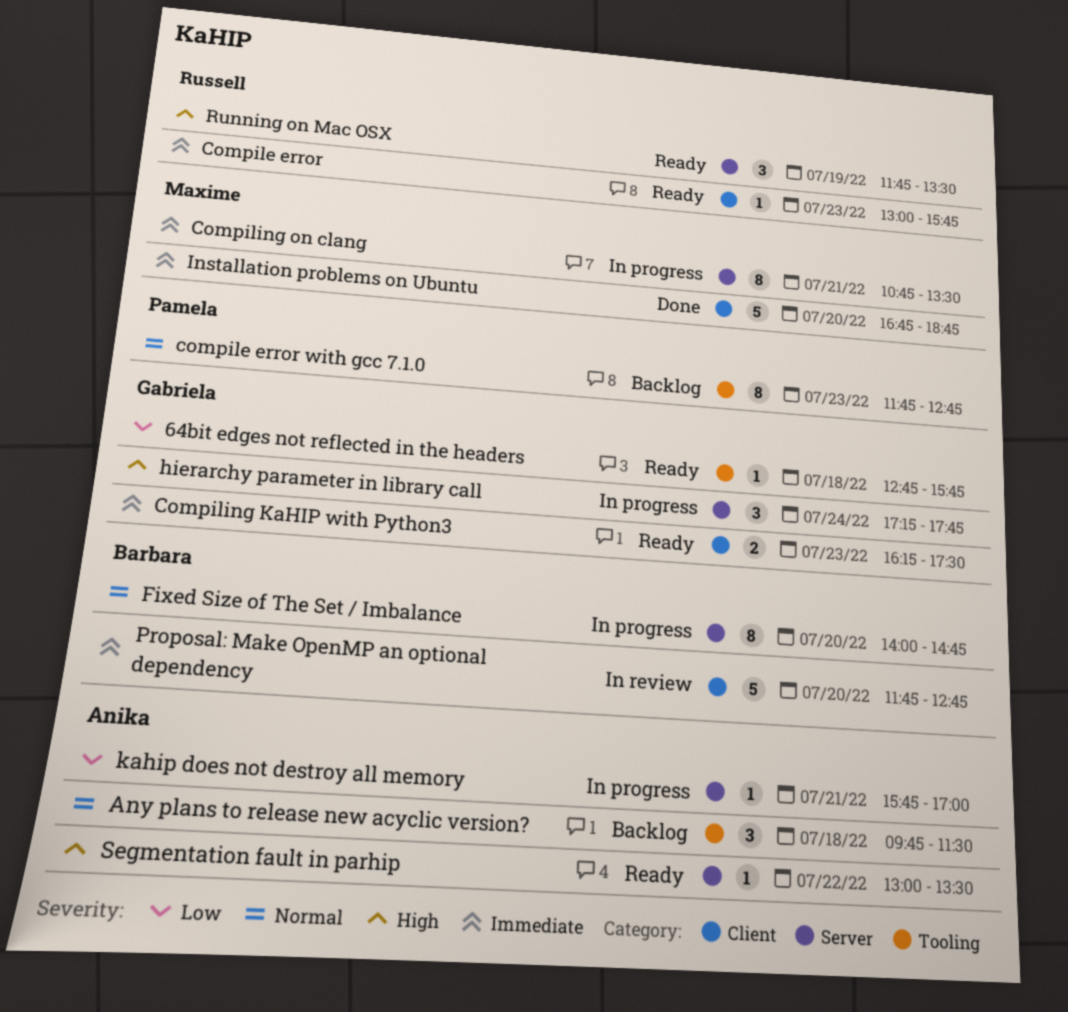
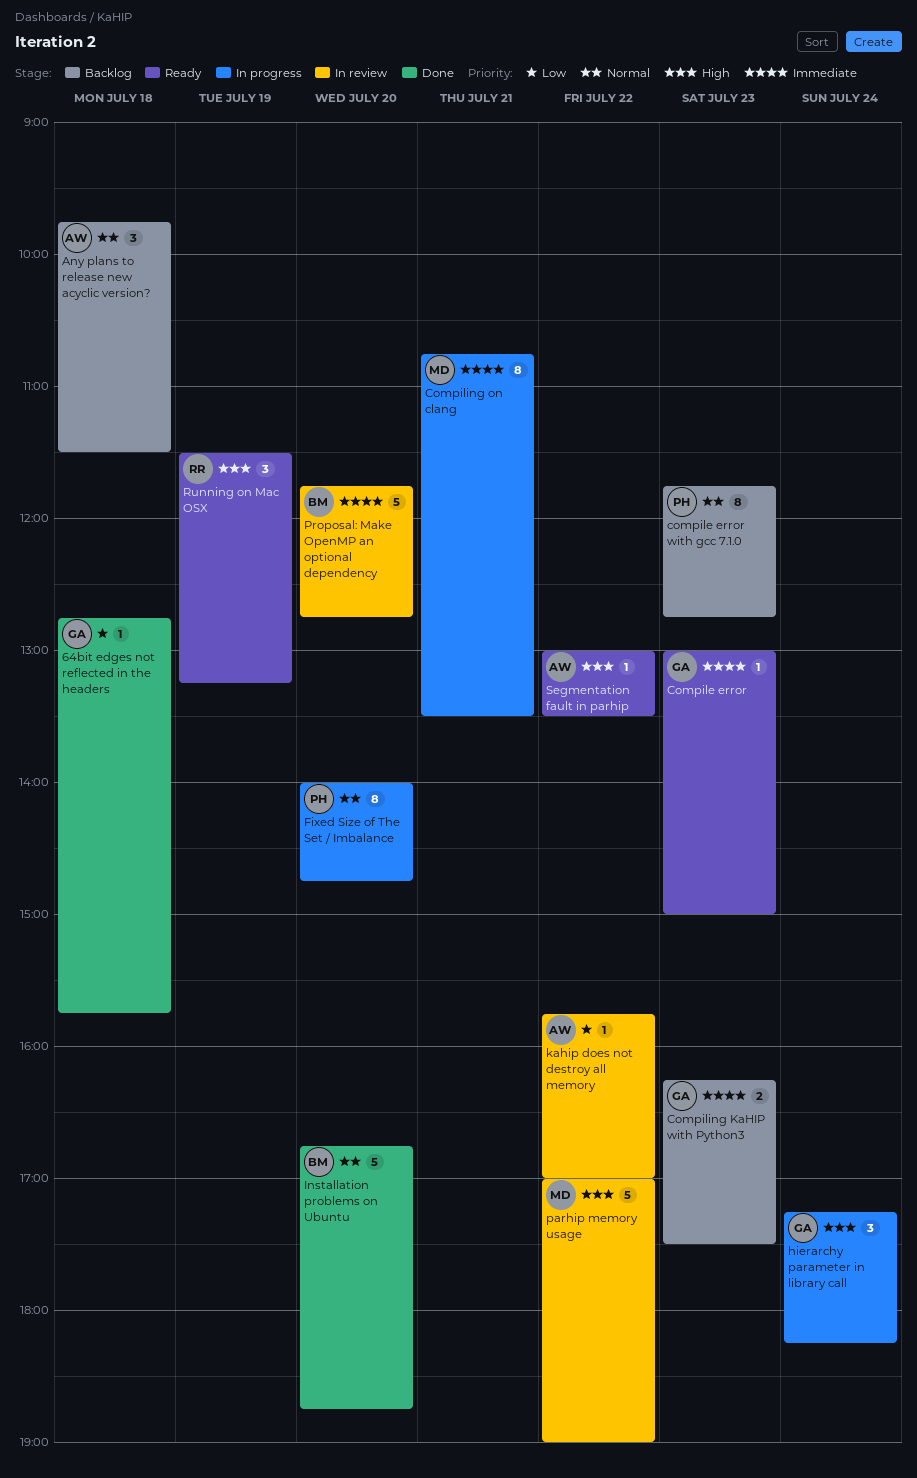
64bit edges not reflected in the headers, status: Ready -> Done
Compile error, owner: Russell -> Gabriela
Compile error, ends: 15:45 -> 15:00
Compiling KaHIP with Python3, status: Ready -> Backlog
Fixed Size of The Set / Imbalance, owner: Barbara -> Pamela
hierarchy parameter in library call, ends: 17:45 -> 18:15
Installation problems on Ubuntu, owner: Maxime -> Barbara
Installation problems on Ubuntu, priority: Immediate -> Normal
kahip does not destroy all memory, status: In progress -> In review
kahip does not destroy all memory, day: Jul 21 -> Jul 22
parhip memory usage: none -> present
Running on Mac OSX, begins: 11:45 -> 11:30
Running on Mac OSX, ends: 13:30 -> 13:15

